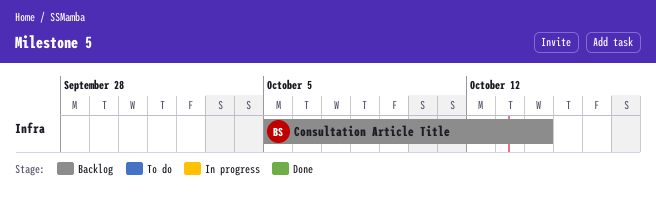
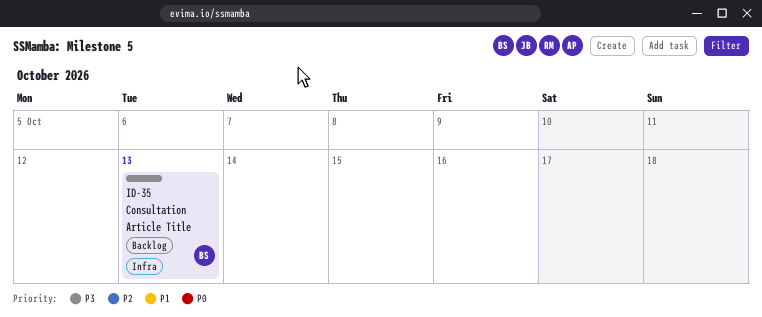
Consultation Article Title, due: Oct 14 -> Oct 13

